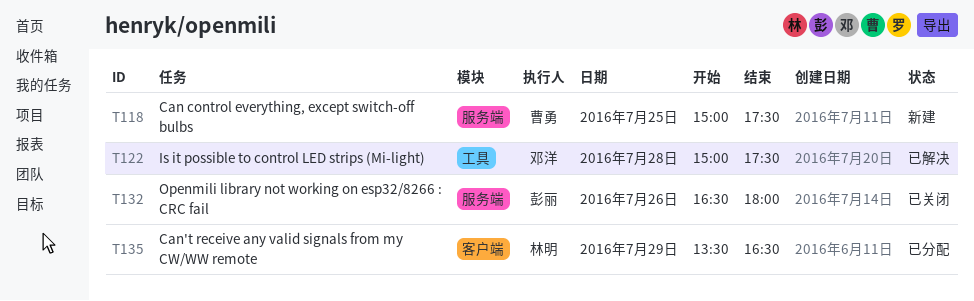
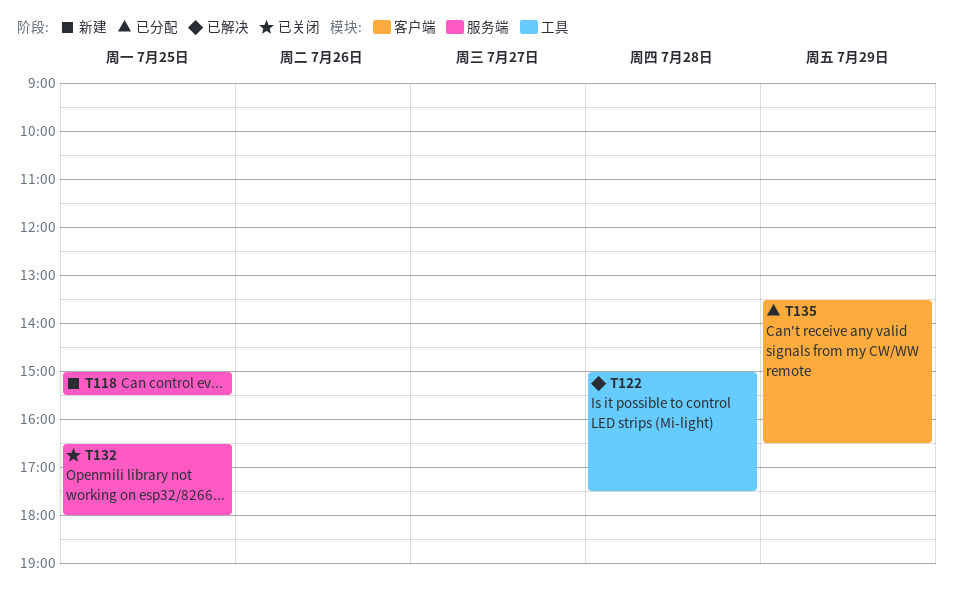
T118, ends: 17:30 -> 15:30
T132, day: Jul 26 -> Jul 25

